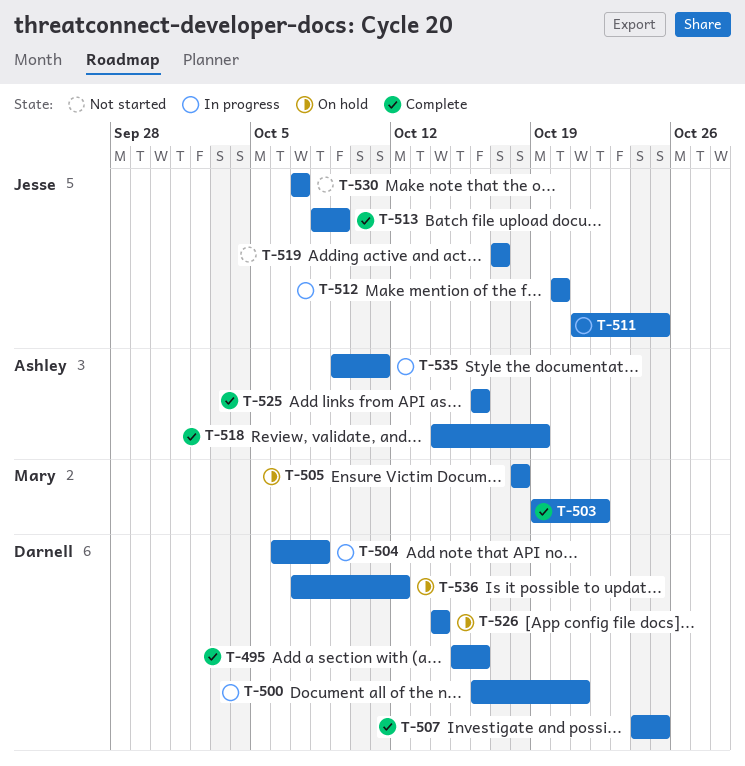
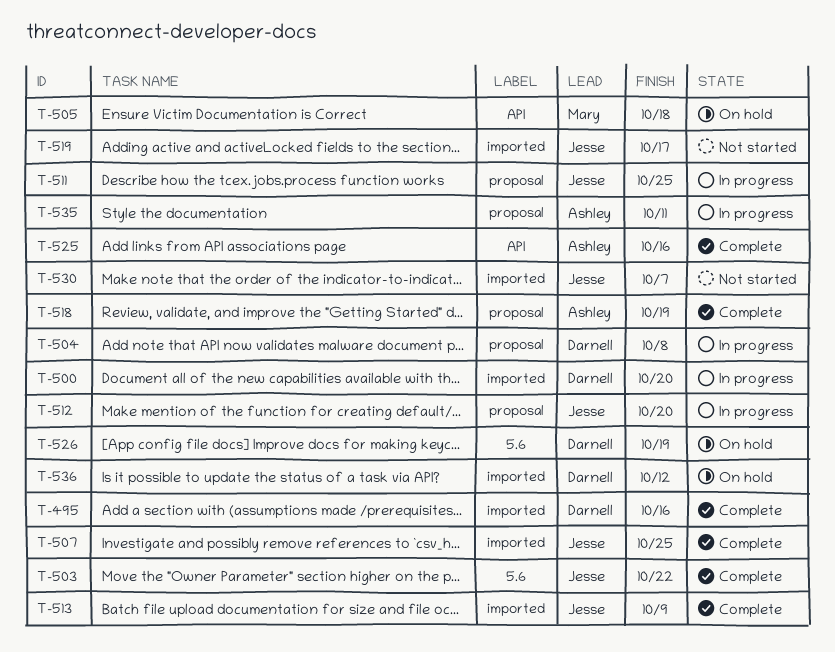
T-500, due: Oct 21 -> Oct 20
T-503, owner: Mary -> Jesse
T-507, owner: Darnell -> Jesse
T-526, due: Oct 14 -> Oct 19

